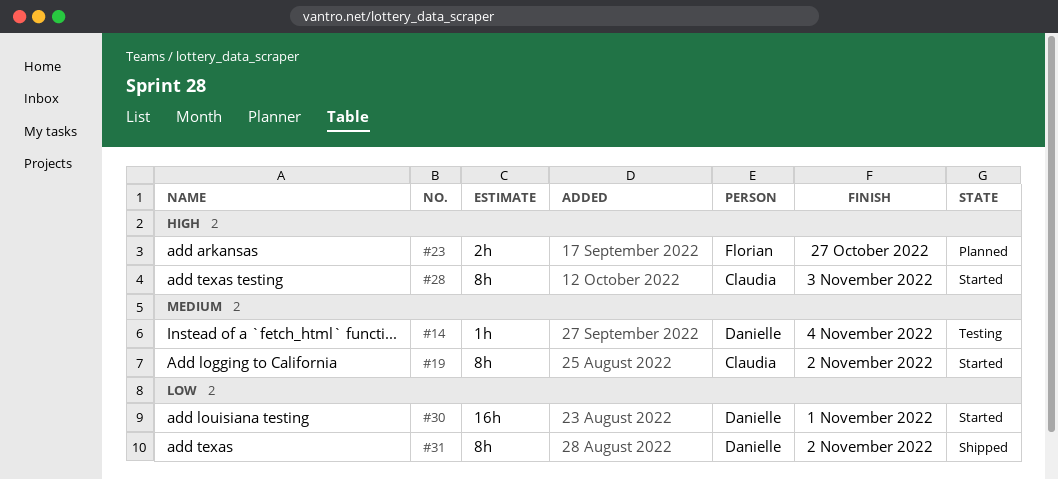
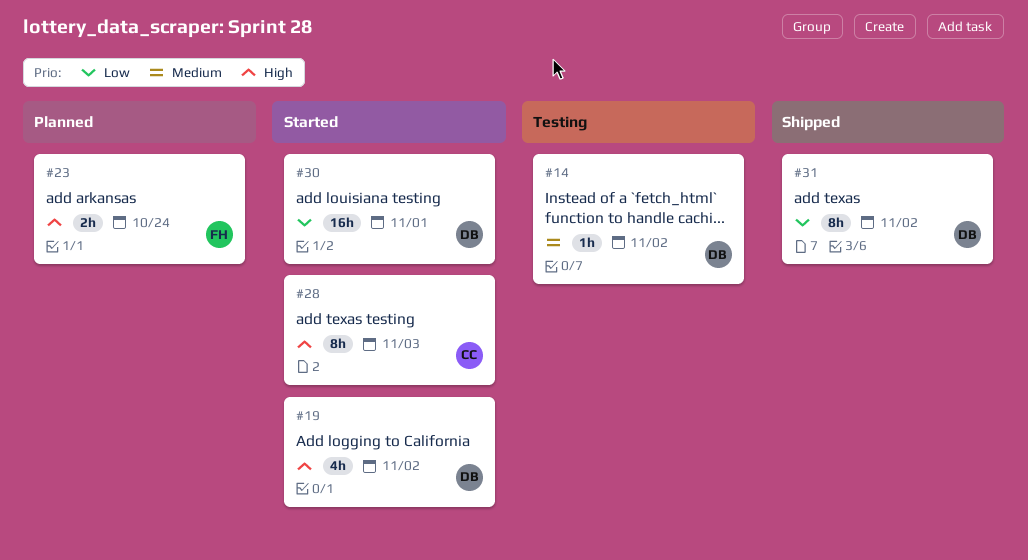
#14, due: Nov 4 -> Nov 2
#19, owner: Claudia -> Danielle
#19, priority: Medium -> High
#19, estimate: 8h -> 4h
#23, due: Oct 27 -> Oct 24

